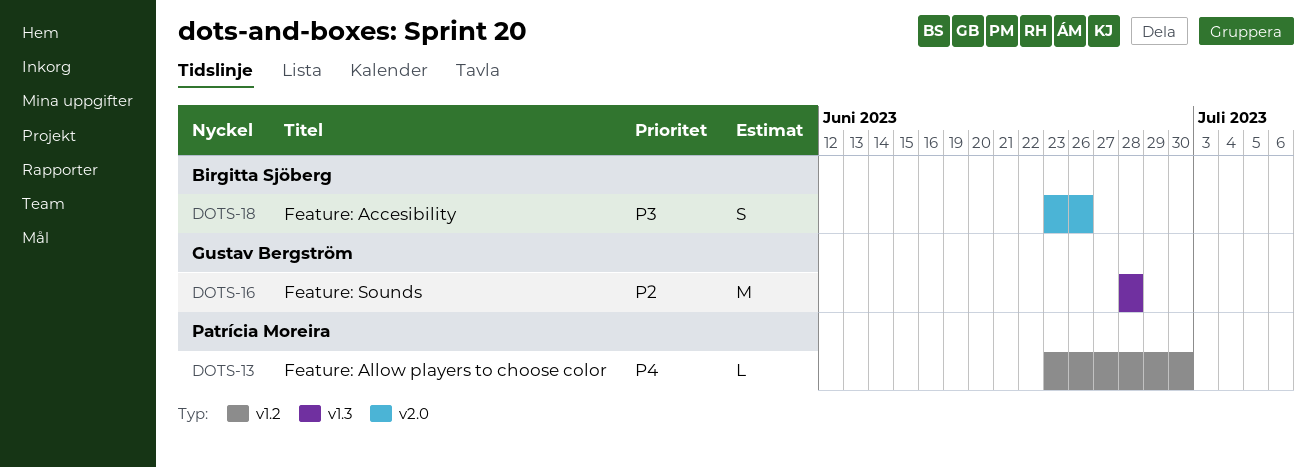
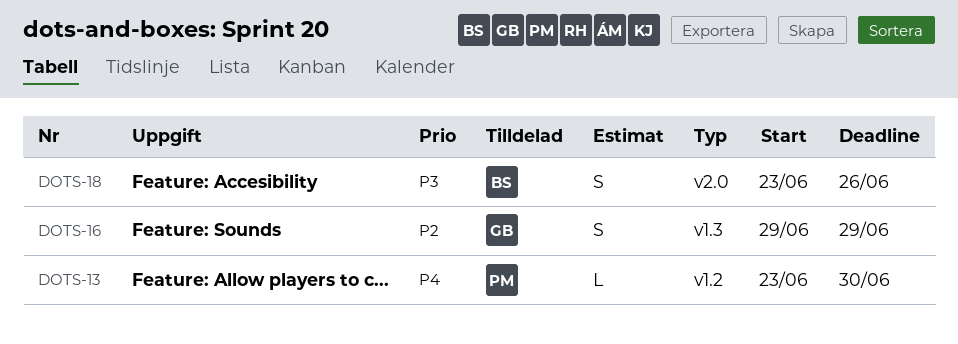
DOTS-16, estimate: M -> S
DOTS-16, start: Jun 28 -> Jun 29
DOTS-16, due: Jun 28 -> Jun 29

